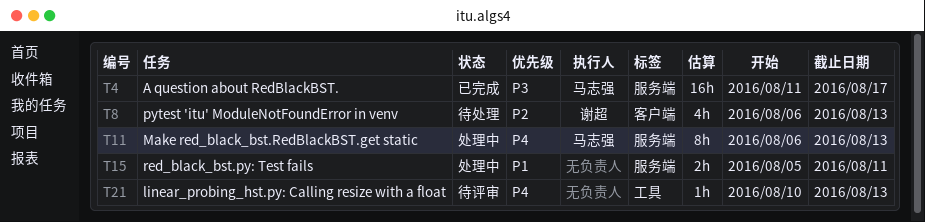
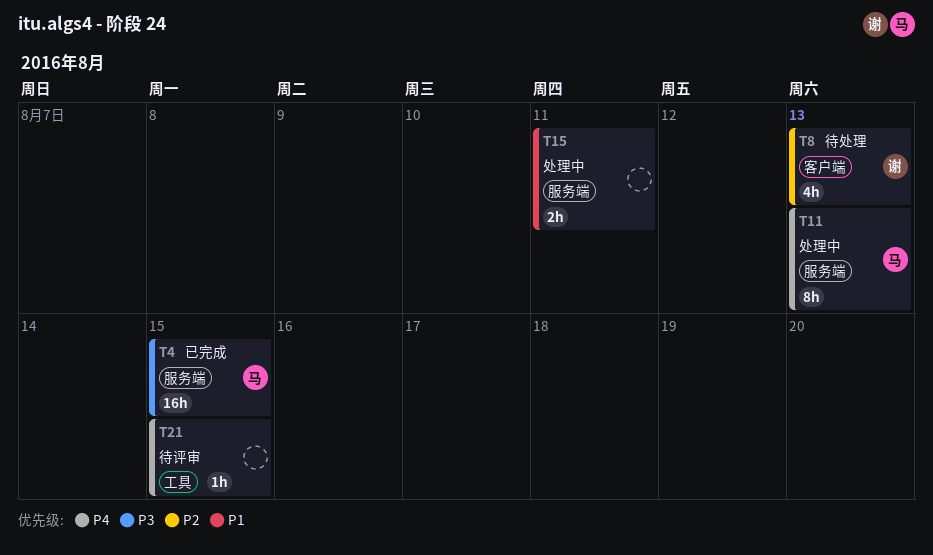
T4, due: Aug 17 -> Aug 15
T21, due: Aug 13 -> Aug 15

